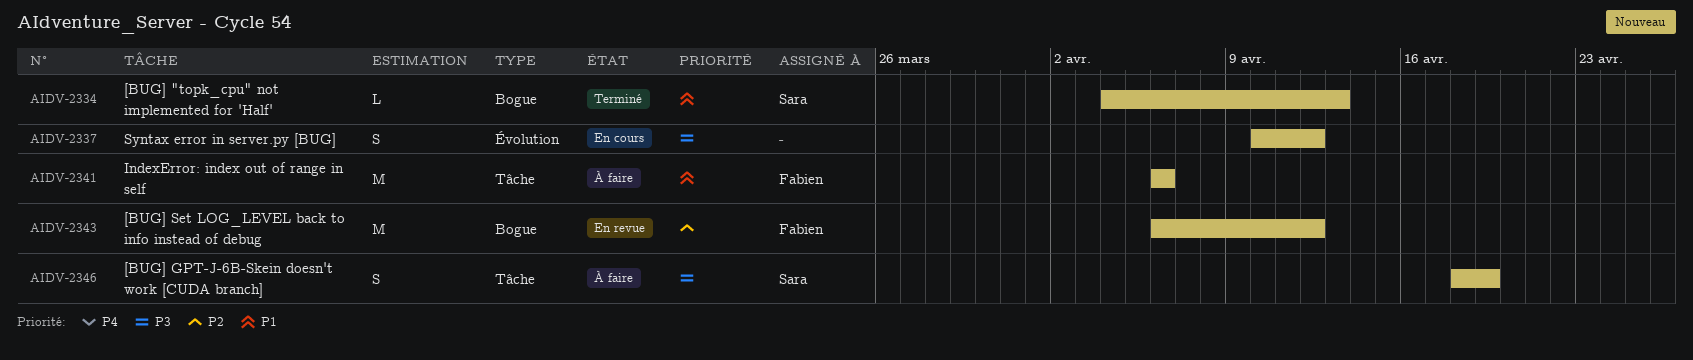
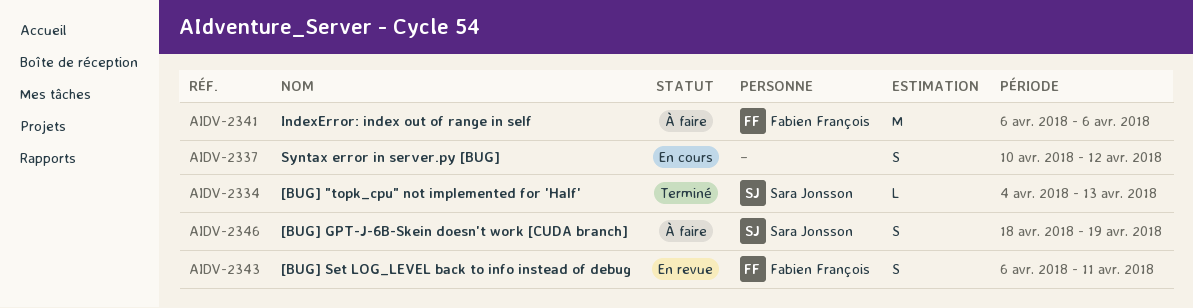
AIDV-2343, estimate: M -> S
AIDV-2343, due: Apr 12 -> Apr 11

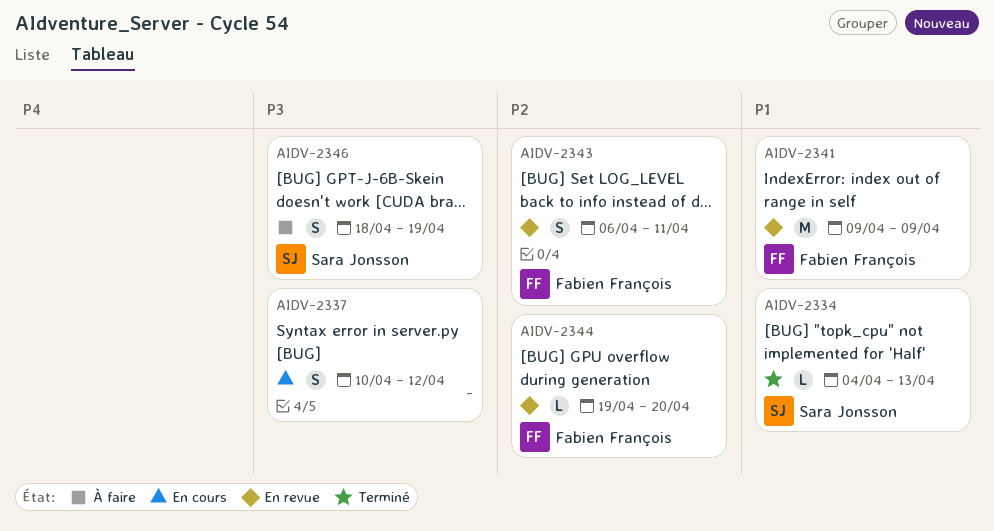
AIDV-2341, status: À faire -> En revue
AIDV-2341, start: Apr 6 -> Apr 9
AIDV-2341, due: Apr 6 -> Apr 9
AIDV-2344: none -> present

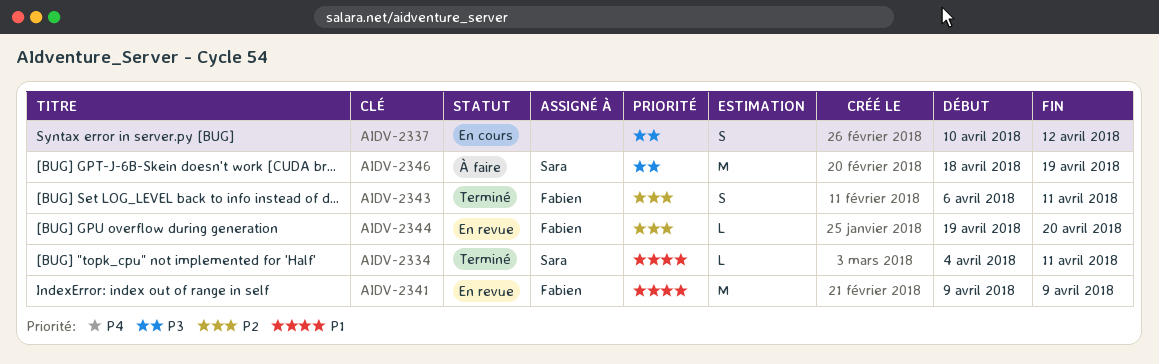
AIDV-2334, due: Apr 13 -> Apr 11
AIDV-2343, status: En revue -> Terminé
AIDV-2346, estimate: S -> M

